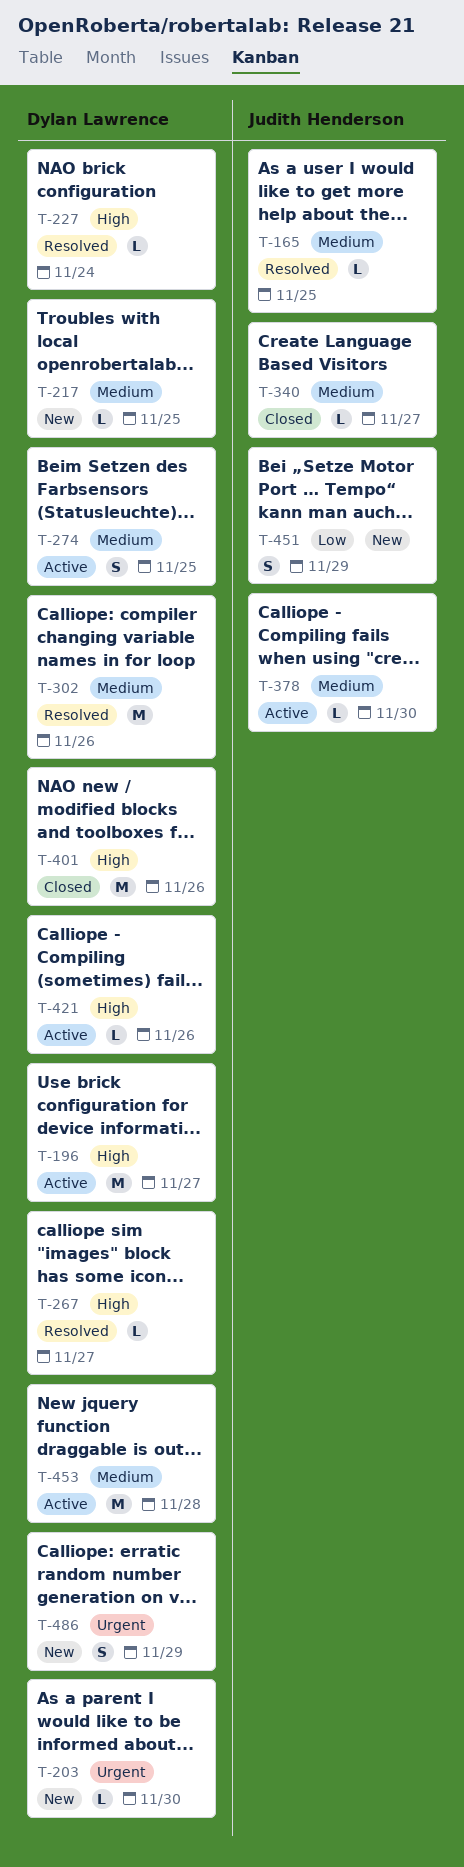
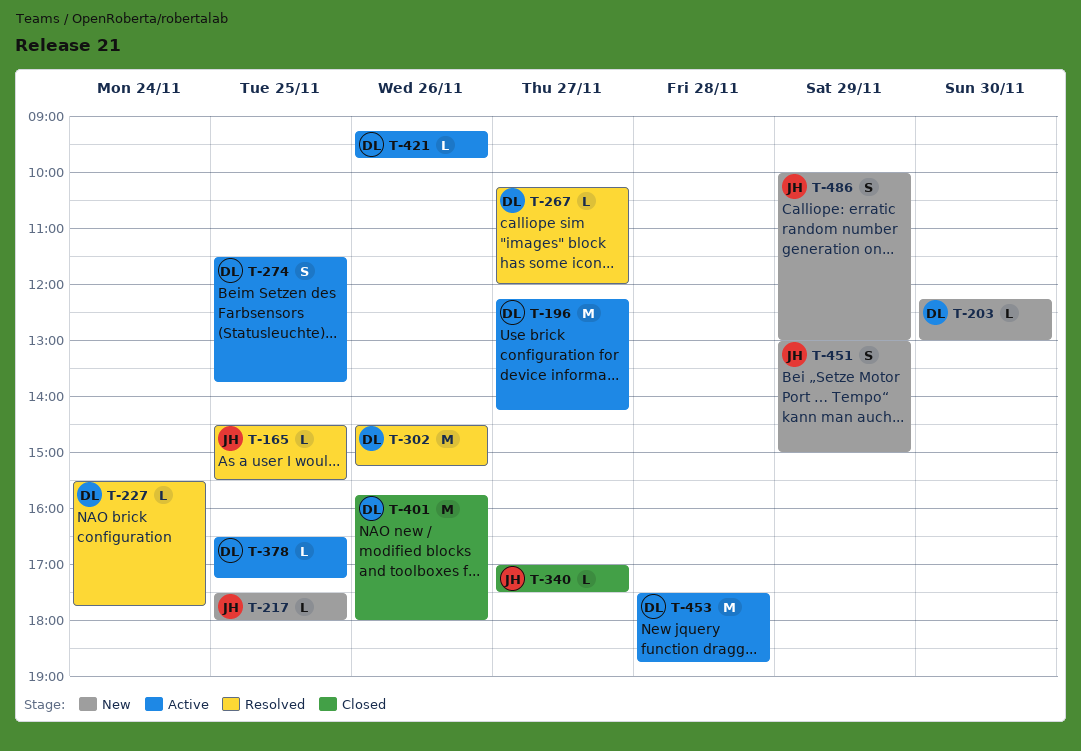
T-217, owner: Dylan Lawrence -> Judith Henderson
T-378, owner: Judith Henderson -> Dylan Lawrence
T-378, day: Nov 30 -> Nov 25
T-486, owner: Dylan Lawrence -> Judith Henderson

